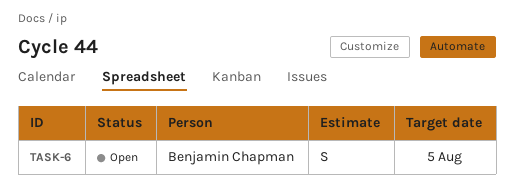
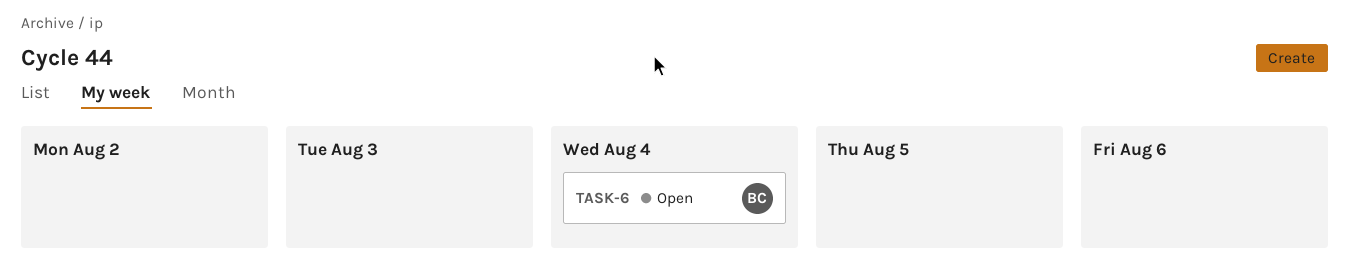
TASK-6, due: Aug 5 -> Aug 4

